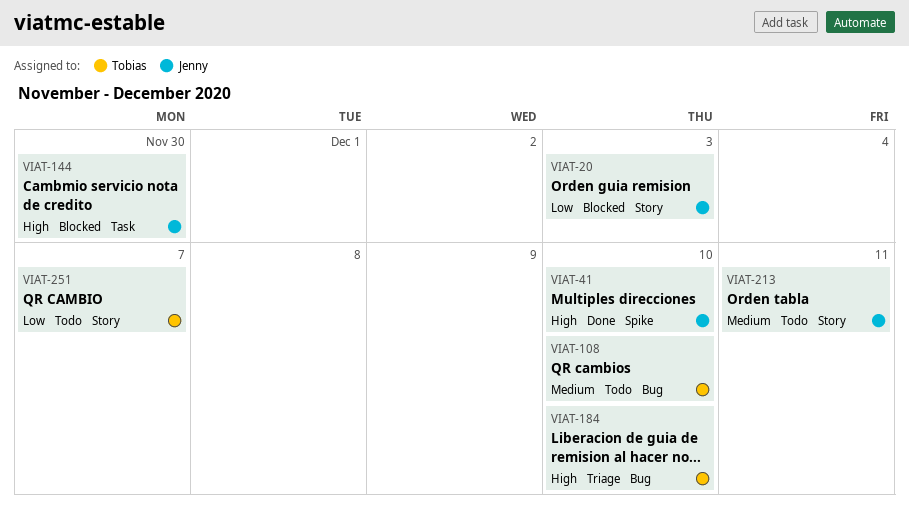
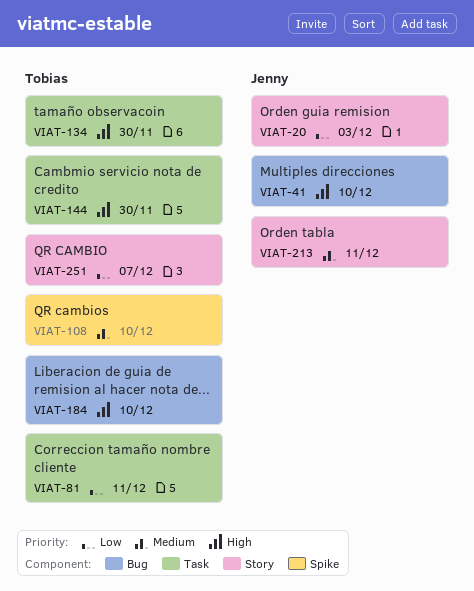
VIAT-41, label: Spike -> Bug
VIAT-81: none -> present
VIAT-108, label: Bug -> Spike
VIAT-134: none -> present
VIAT-144, owner: Jenny -> Tobias

